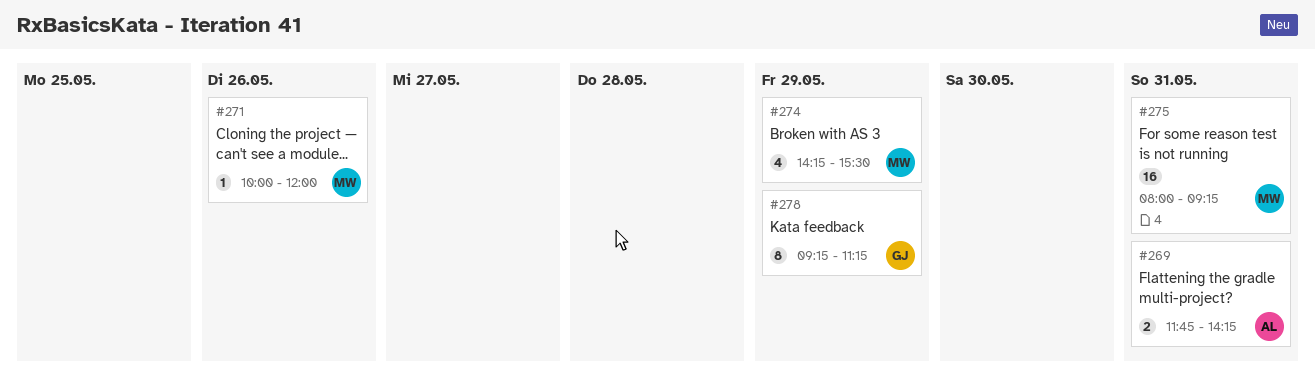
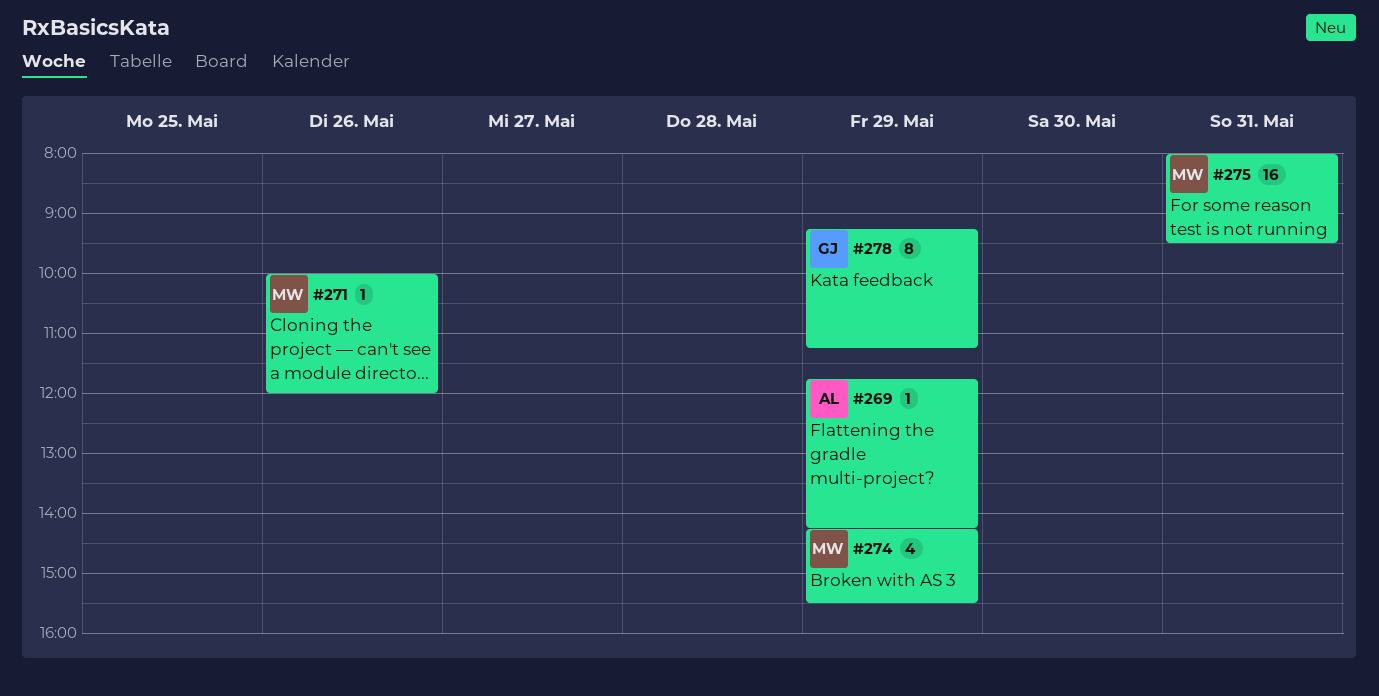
#269, estimate: 2 -> 1
#269, day: May 31 -> May 29
#275, ends: 09:15 -> 09:30

